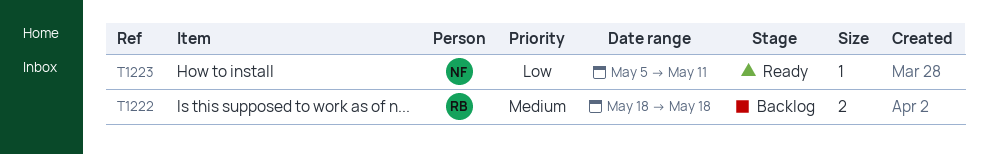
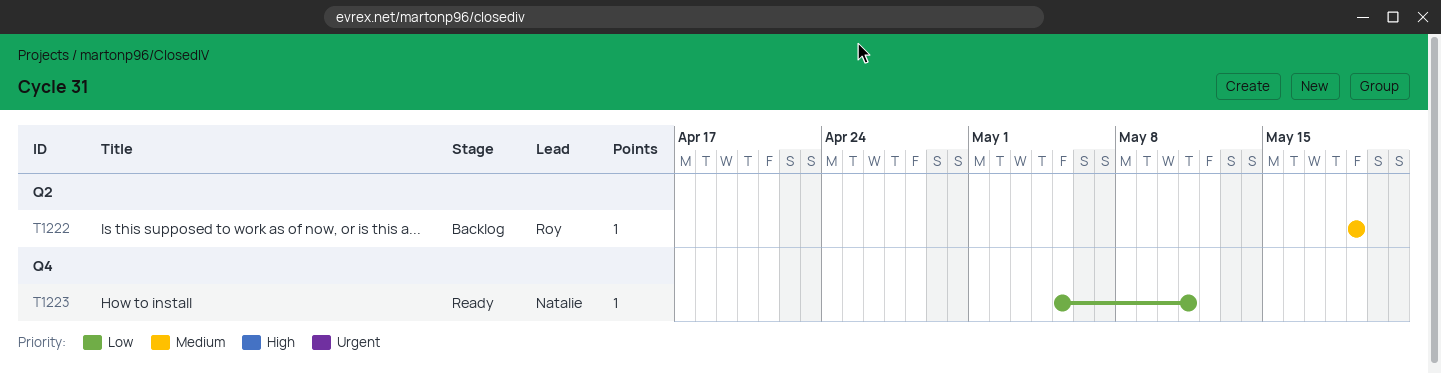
T1222, estimate: 2 -> 1
T1222, start: May 18 -> May 19
T1222, due: May 18 -> May 19

